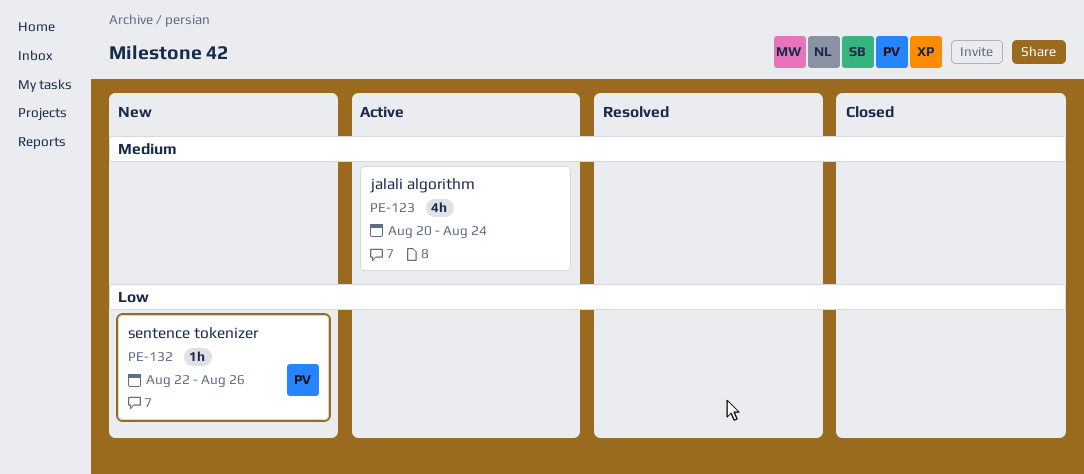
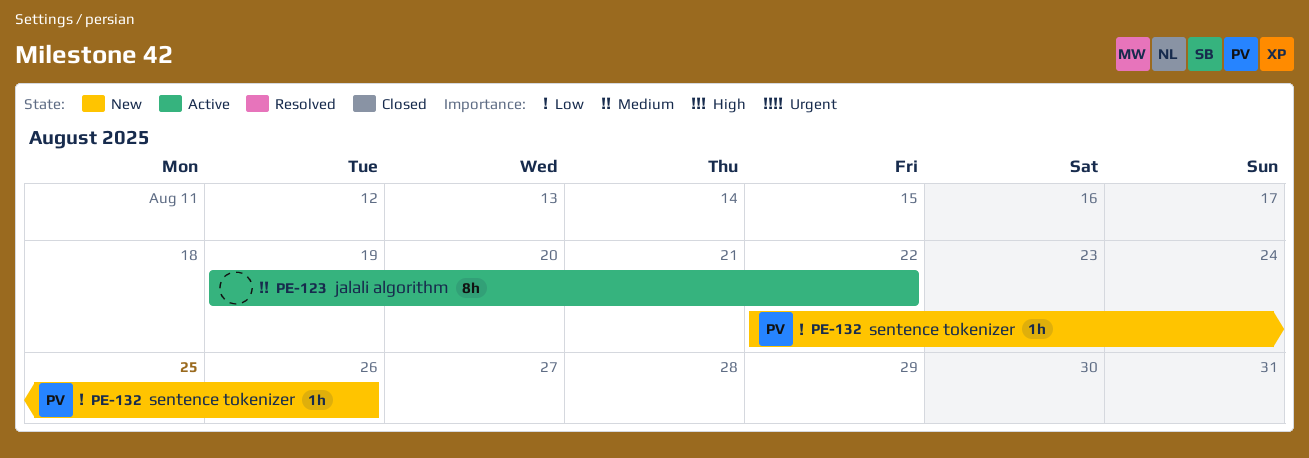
PE-123, estimate: 4h -> 8h
PE-123, start: Aug 20 -> Aug 19
PE-123, due: Aug 24 -> Aug 22

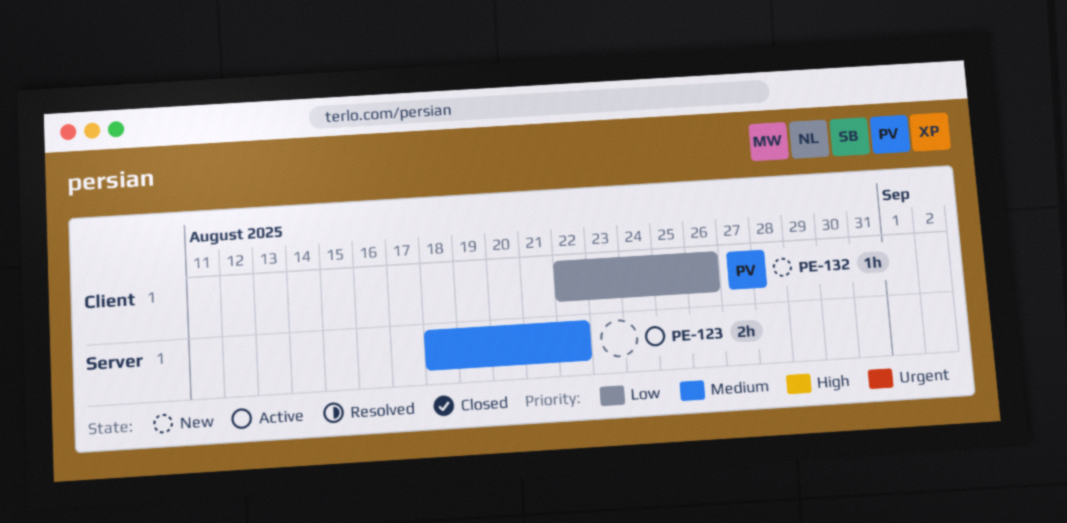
PE-123, estimate: 8h -> 2h
PE-123, start: Aug 19 -> Aug 18

